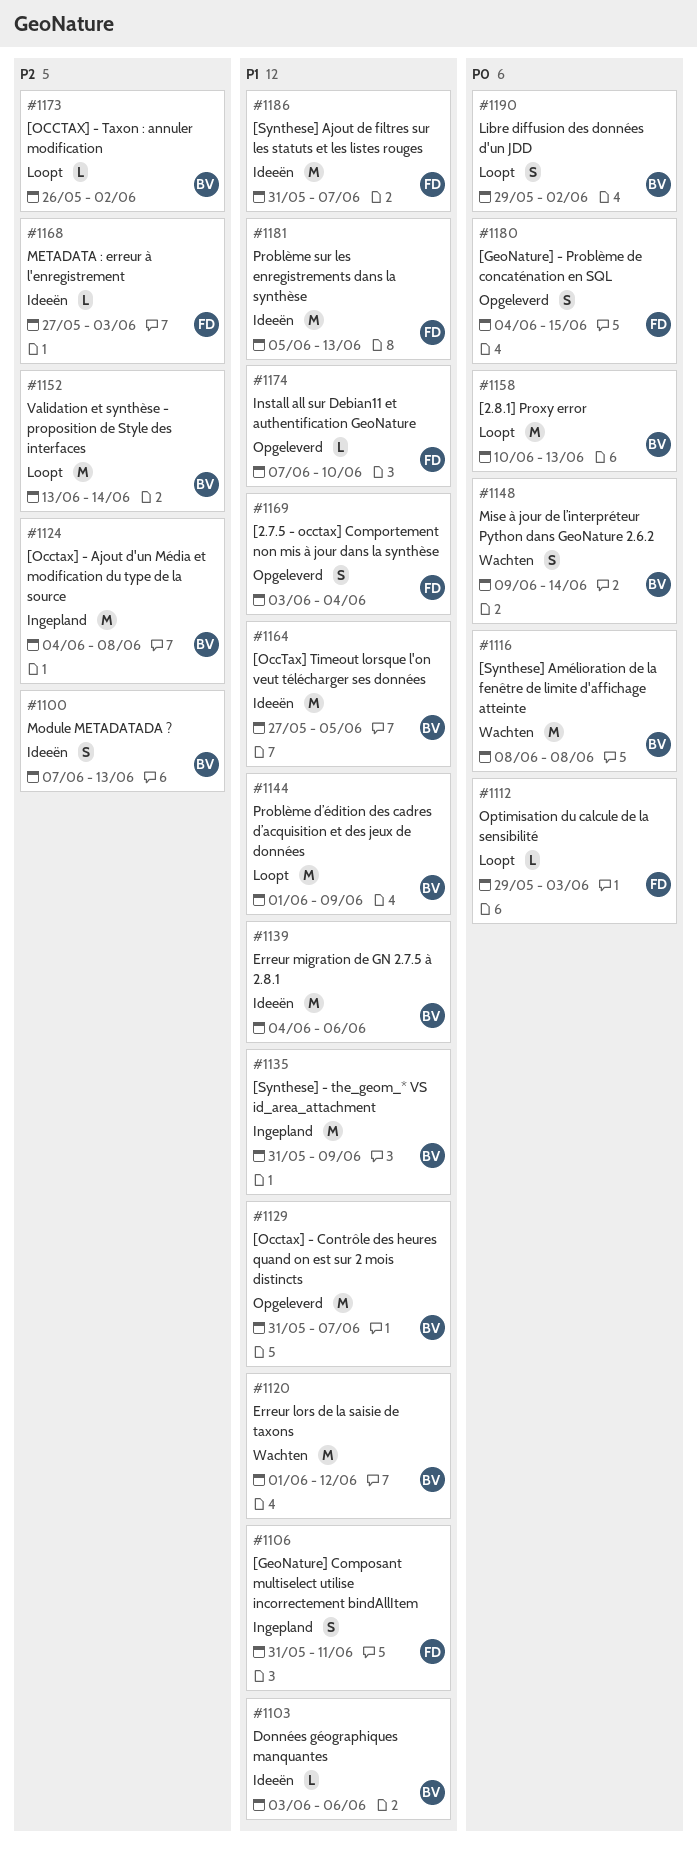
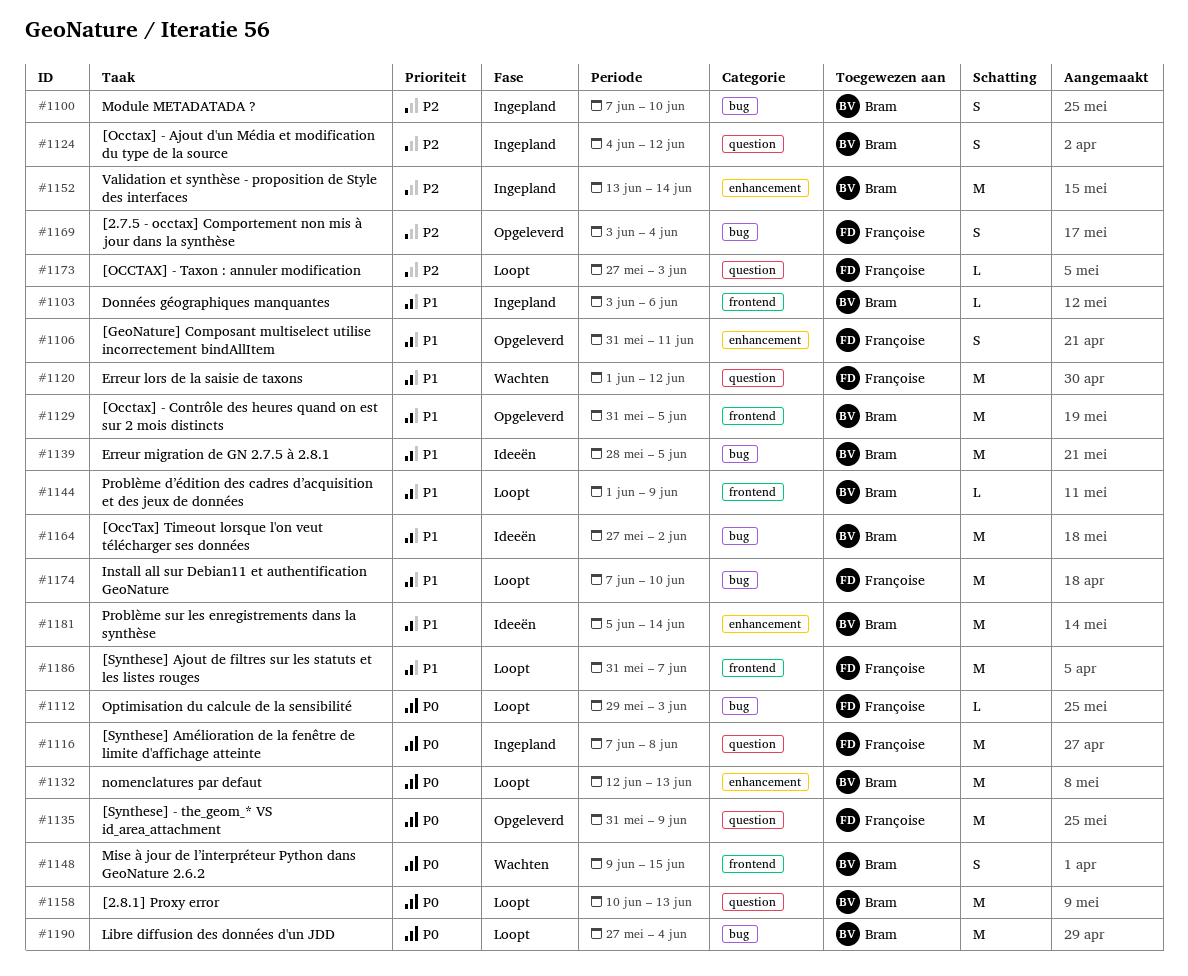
#1100, status: Ideeën -> Ingepland
#1100, due: Jun 13 -> Jun 10
#1103, status: Ideeën -> Ingepland
#1106, status: Ingepland -> Opgeleverd
#1116, status: Wachten -> Ingepland
#1116, owner: Bram -> Françoise
#1116, start: Jun 8 -> Jun 7
#1120, owner: Bram -> Françoise
#1124, estimate: M -> S
#1124, due: Jun 8 -> Jun 12
#1129, due: Jun 7 -> Jun 5
#1132: none -> present
#1135, status: Ingepland -> Opgeleverd
#1135, owner: Bram -> Françoise
#1135, priority: P1 -> P0
#1139, start: Jun 4 -> May 28
#1139, due: Jun 6 -> Jun 5
#1144, estimate: M -> L
#1148, due: Jun 14 -> Jun 15
#1152, status: Loopt -> Ingepland
#1164, due: Jun 5 -> Jun 2
#1168: present -> none
#1169, priority: P1 -> P2
#1173, owner: Bram -> Françoise
#1173, start: May 26 -> May 27
#1173, due: Jun 2 -> Jun 3
#1174, status: Opgeleverd -> Loopt
#1174, estimate: L -> M
#1180: present -> none
#1181, owner: Françoise -> Bram
#1181, due: Jun 13 -> Jun 14
#1186, status: Ideeën -> Loopt
#1190, estimate: S -> M
#1190, start: May 29 -> May 27
#1190, due: Jun 2 -> Jun 4

